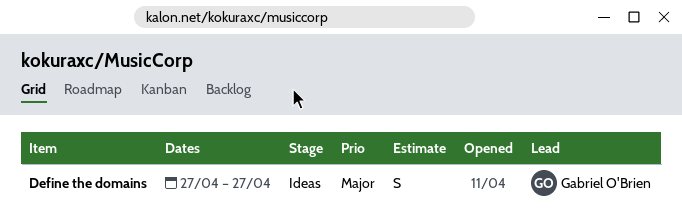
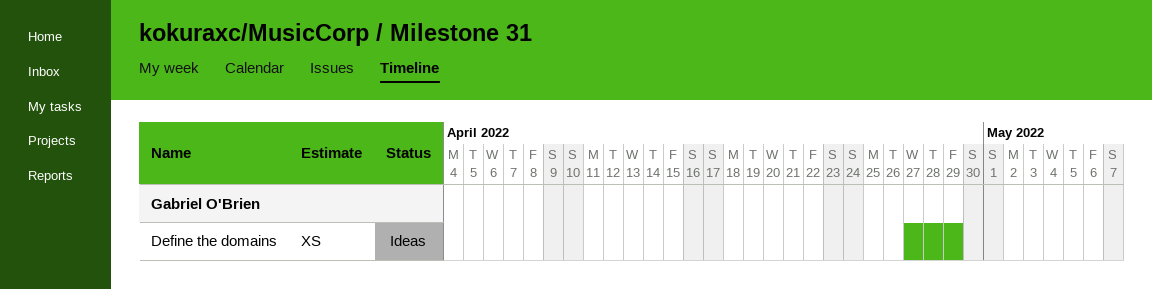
Define the domains, estimate: S -> XS
Define the domains, due: Apr 27 -> Apr 29

